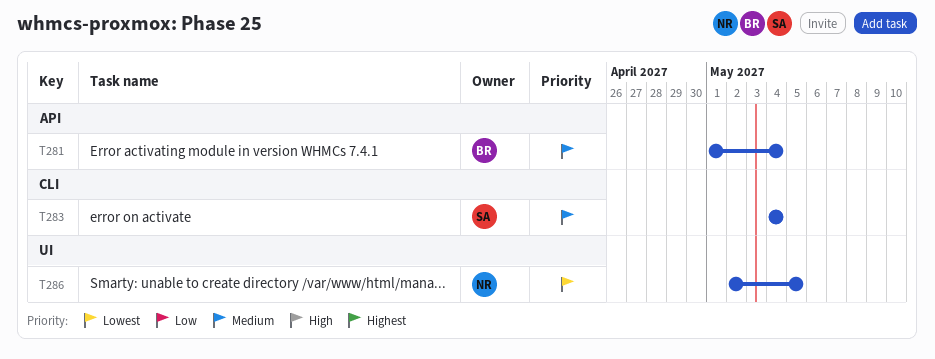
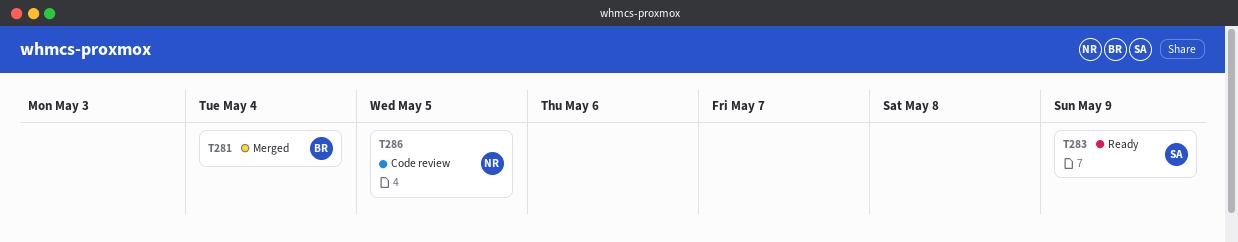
T283, due: May 4 -> May 9

